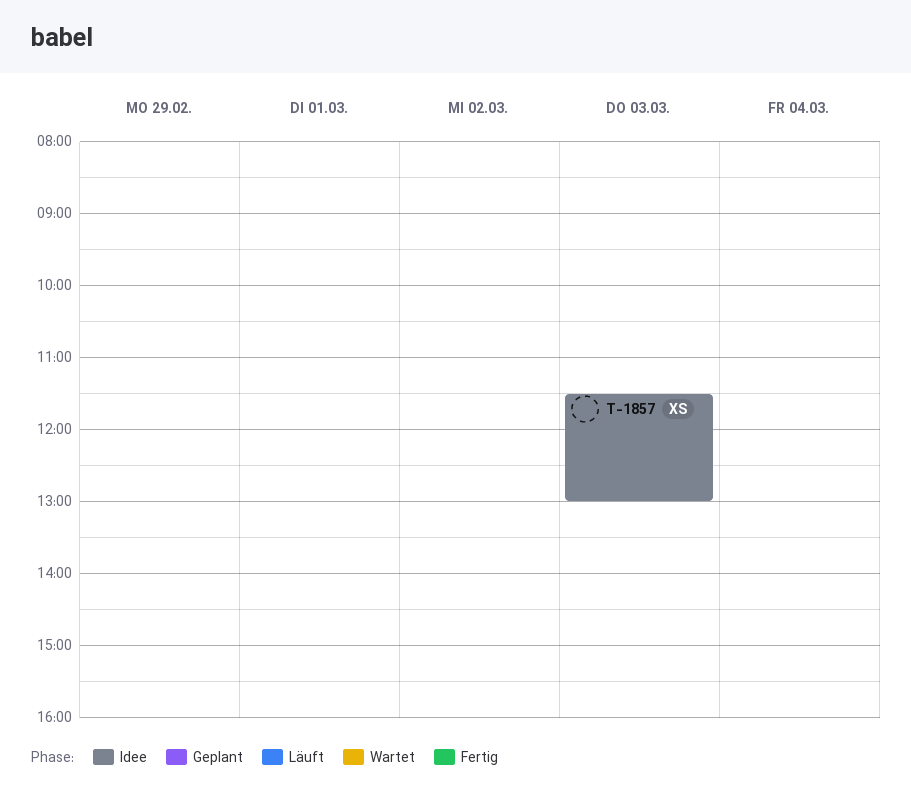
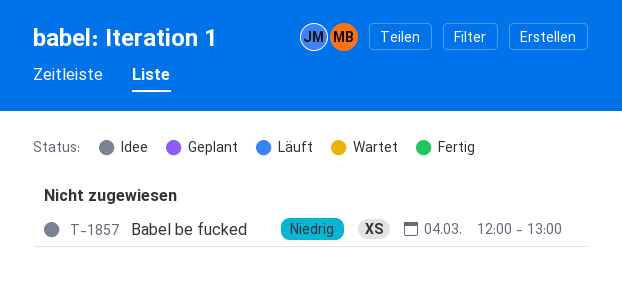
T-1857, day: Mar 3 -> Mar 4
T-1857, begins: 11:30 -> 12:00

